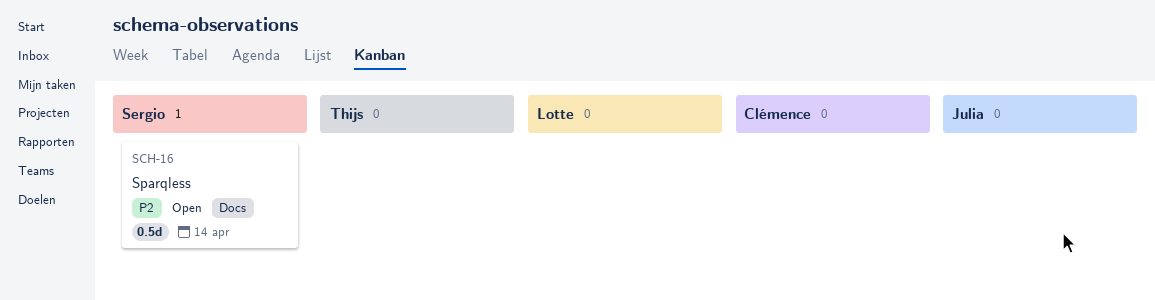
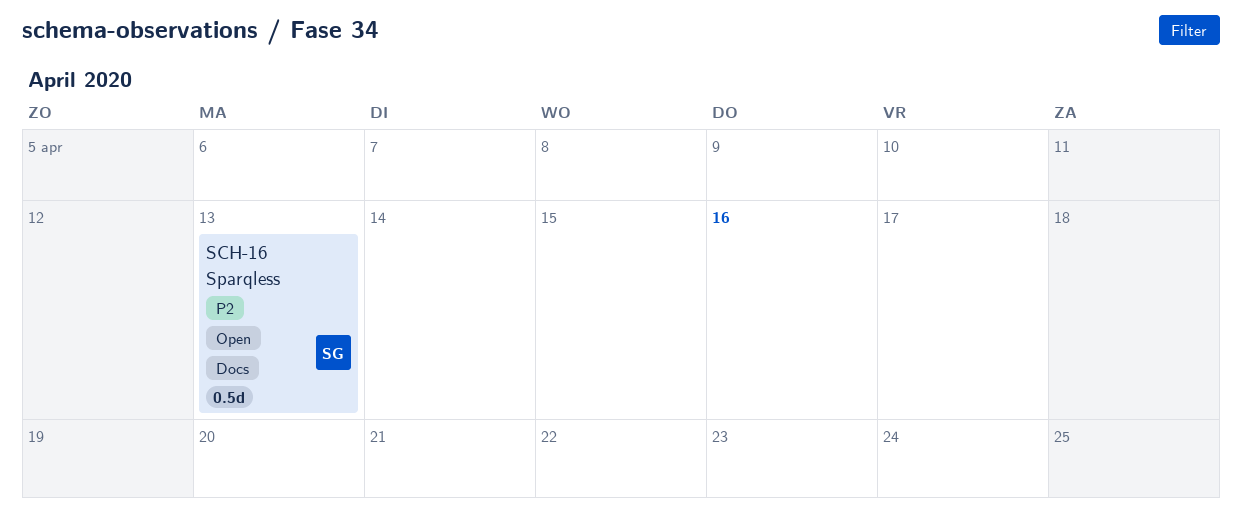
SCH-16, due: Apr 14 -> Apr 13

